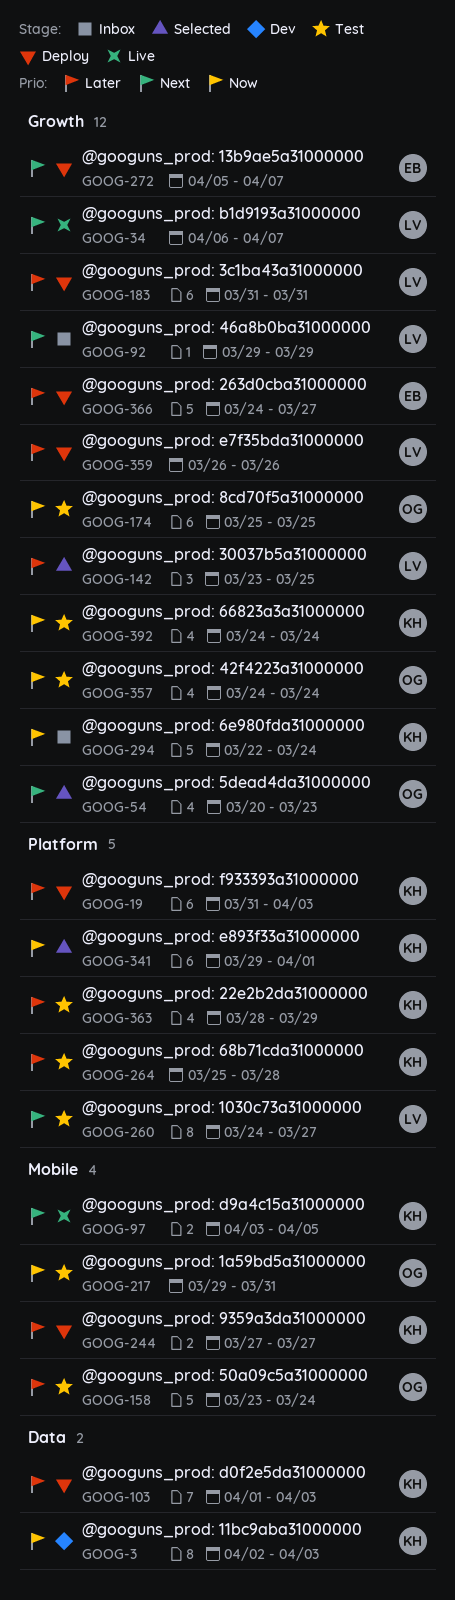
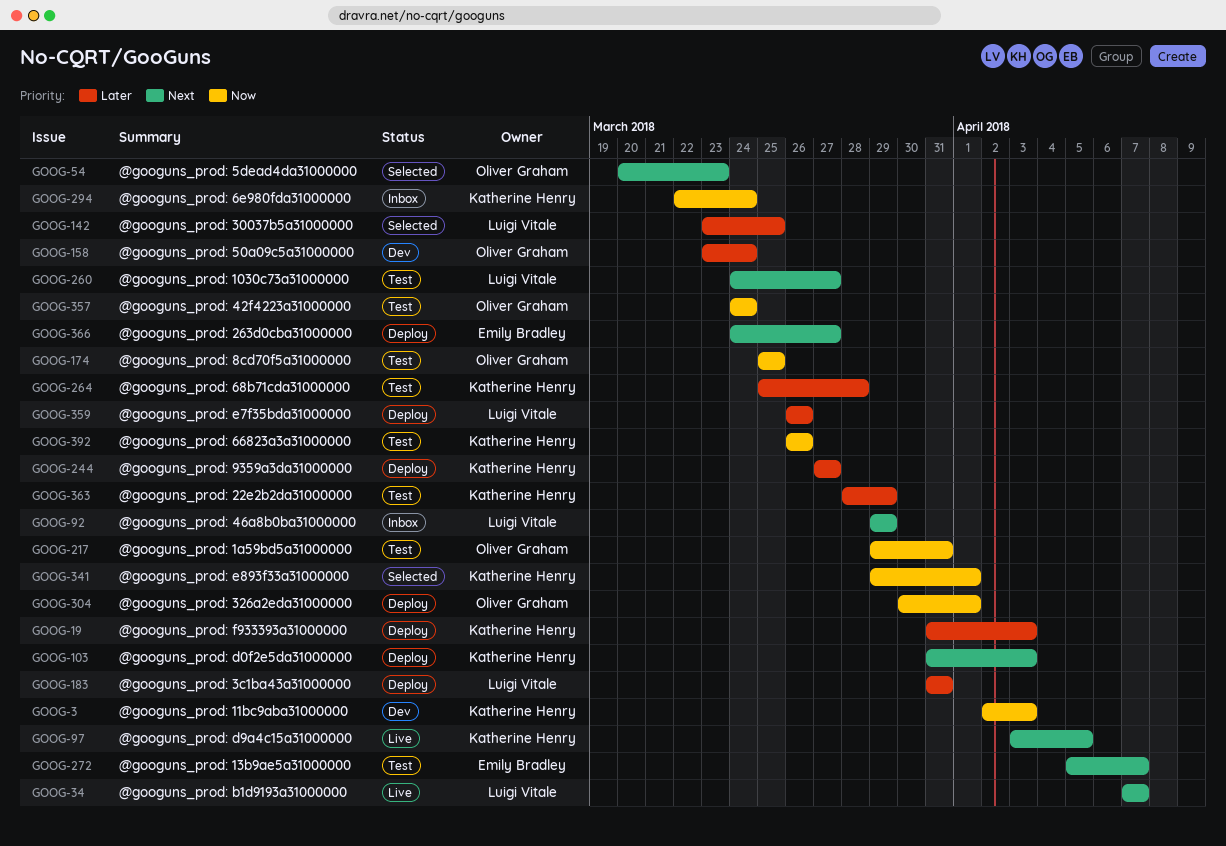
GOOG-34, start: Apr 6 -> Apr 7
GOOG-103, priority: Later -> Next
GOOG-103, start: Apr 1 -> Mar 31
GOOG-158, status: Test -> Dev
GOOG-272, status: Deploy -> Test
GOOG-304: none -> present
GOOG-366, priority: Later -> Next
GOOG-392, start: Mar 24 -> Mar 26
GOOG-392, due: Mar 24 -> Mar 26

